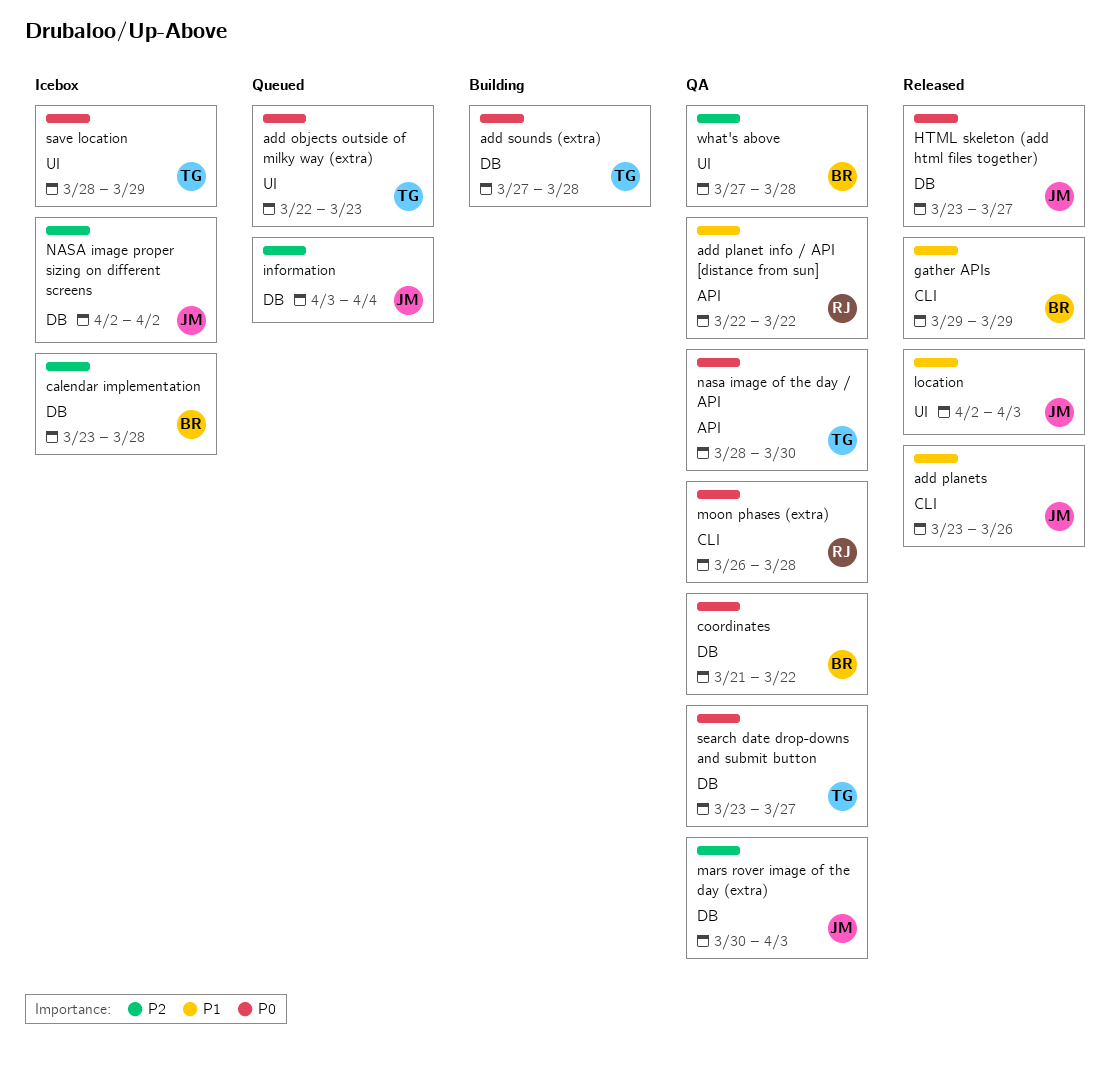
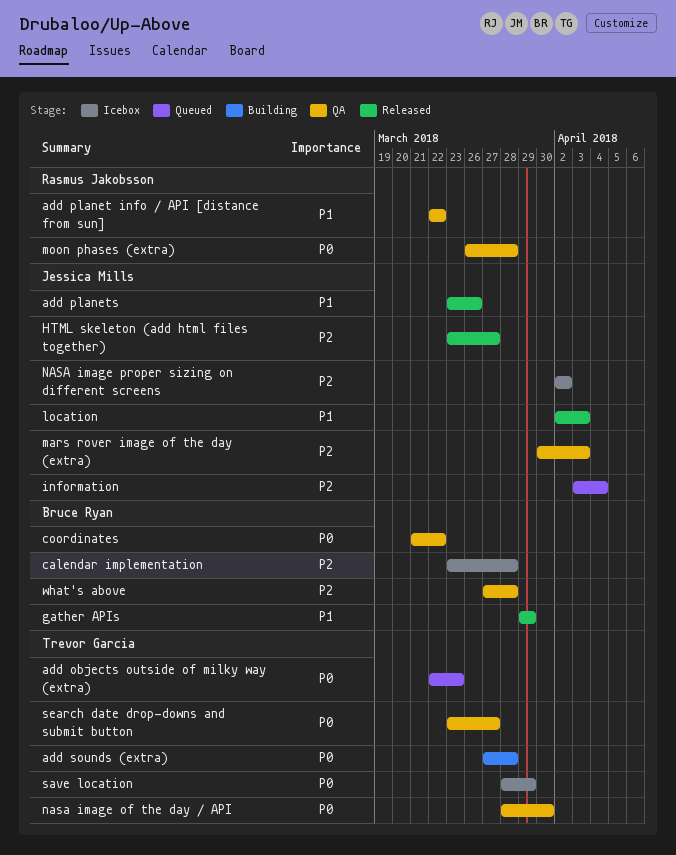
HTML skeleton (add html files together), priority: P0 -> P2

